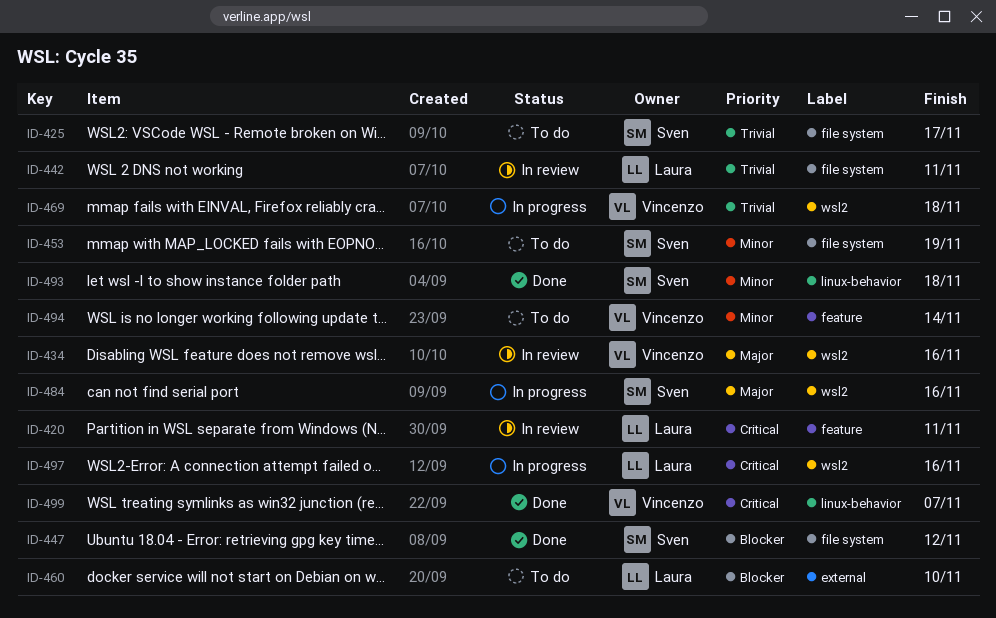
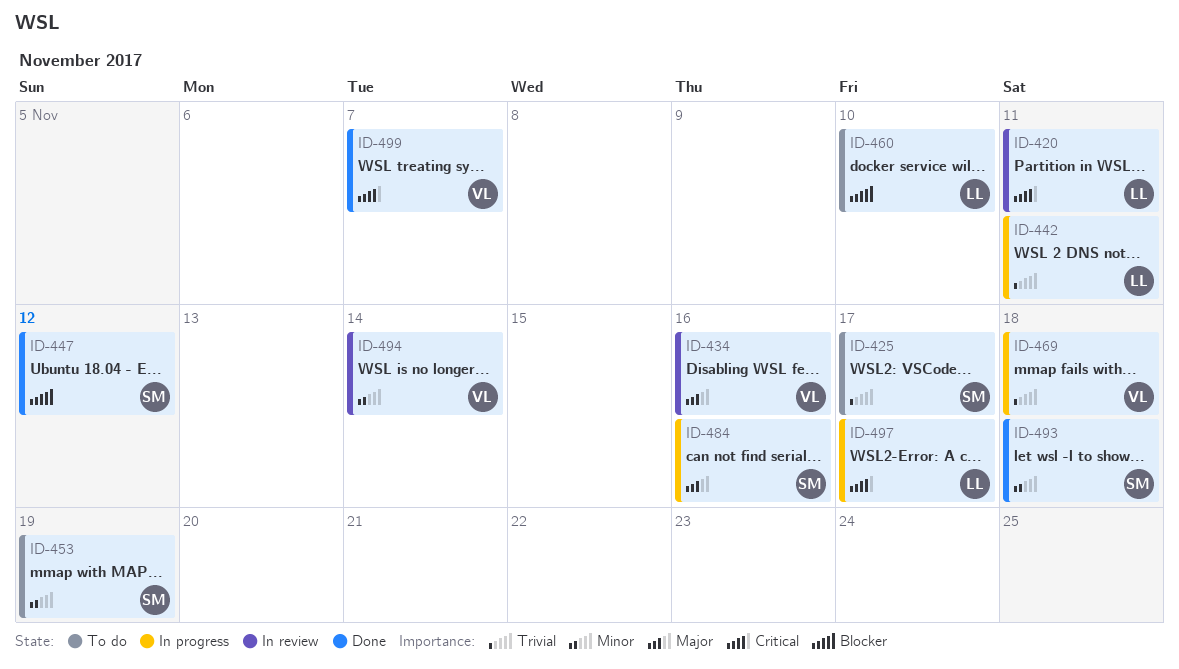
ID-442, status: In review -> In progress
ID-494, status: To do -> In review
ID-497, due: Nov 16 -> Nov 17

